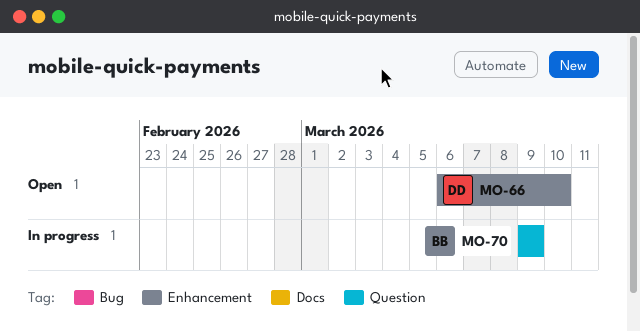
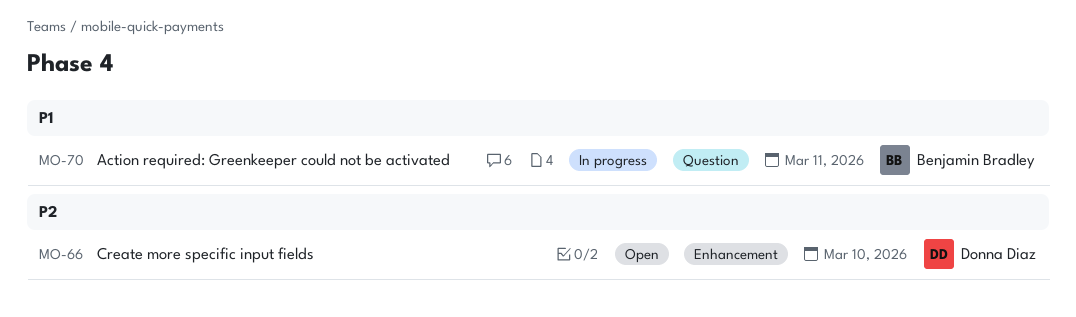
MO-70, due: Mar 9 -> Mar 11

